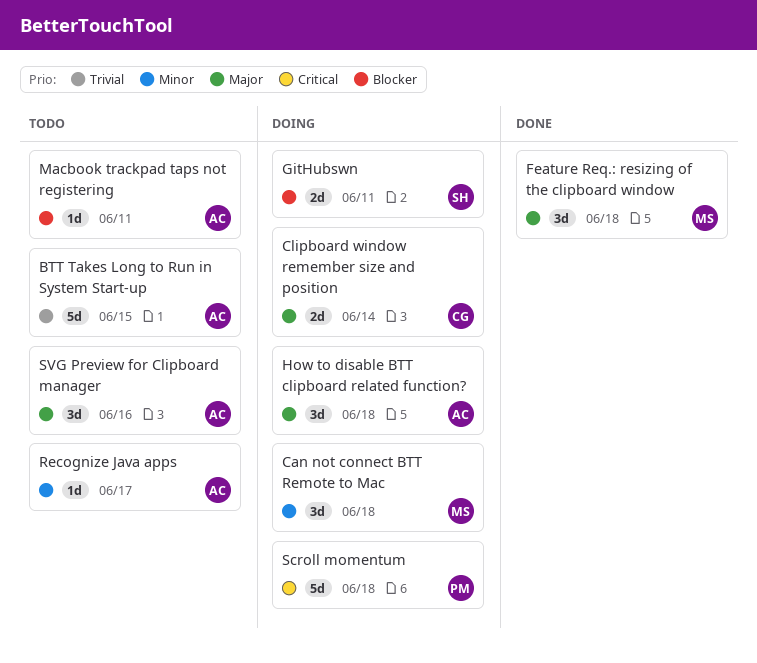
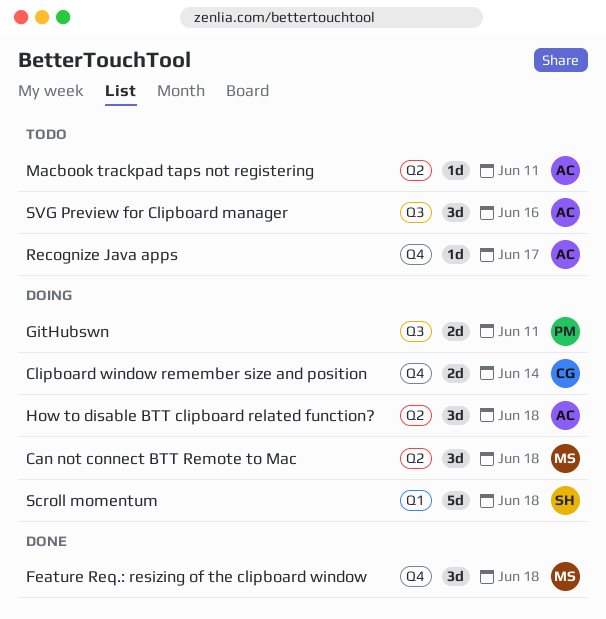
BTT Takes Long to Run in System Start-up: present -> none
GitHubswn, owner: SH -> PM
Scroll momentum, owner: PM -> SH

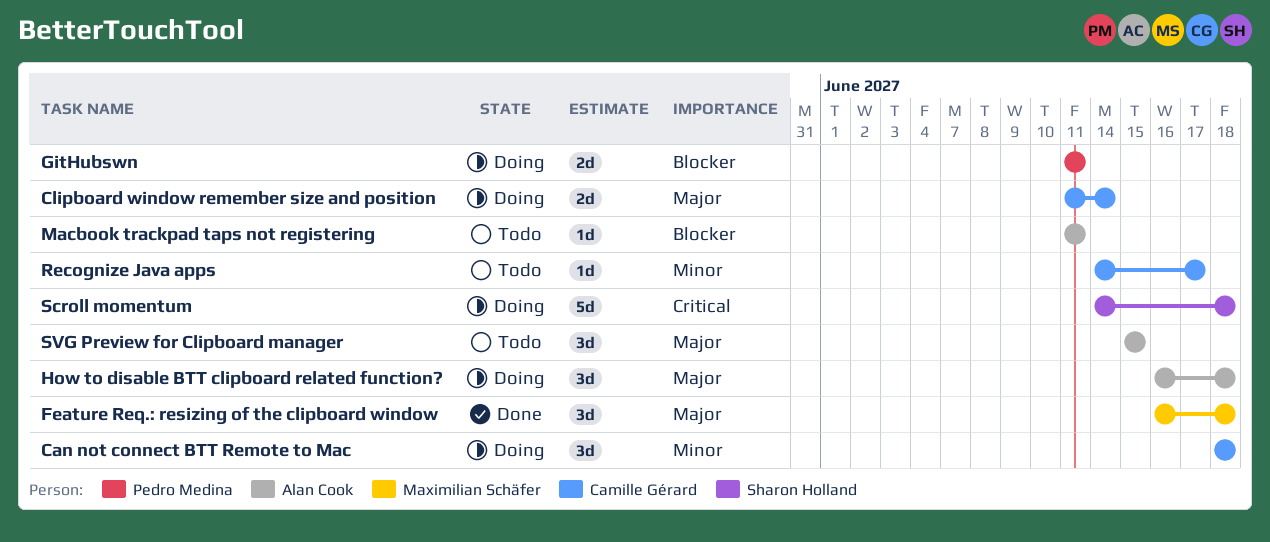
Can not connect BTT Remote to Mac, owner: Maximilian Schäfer -> Camille Gérard
Recognize Java apps, owner: Alan Cook -> Camille Gérard
SVG Preview for Clipboard manager, due: Jun 16 -> Jun 15

